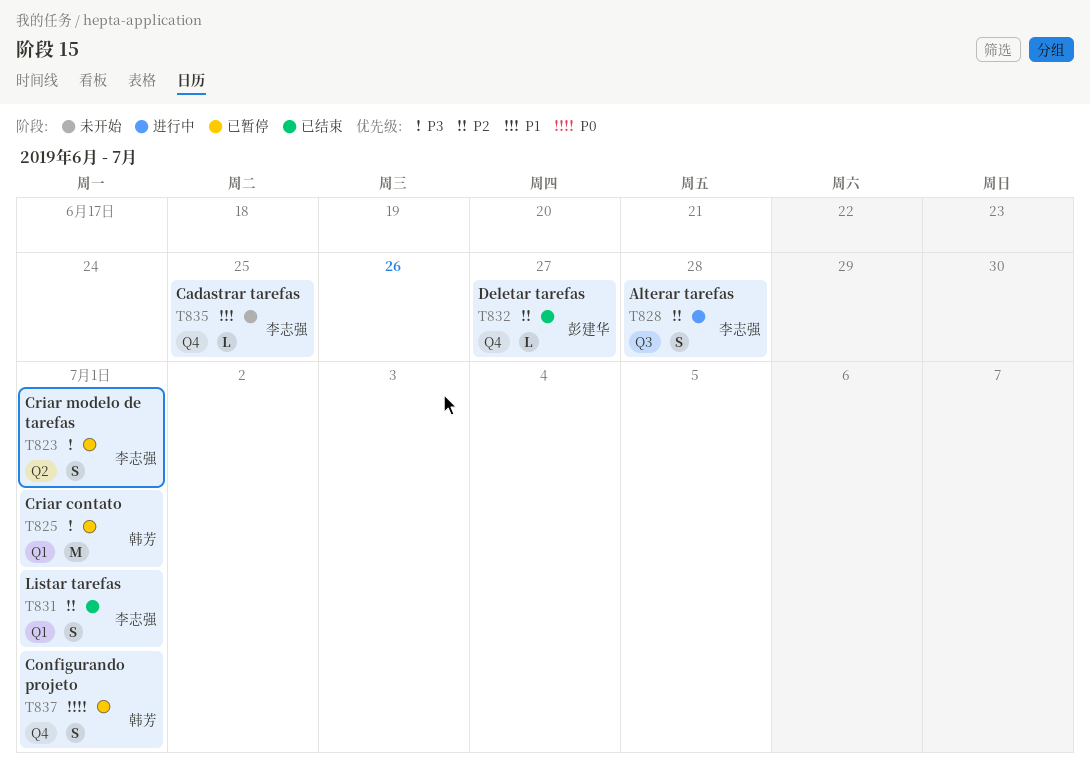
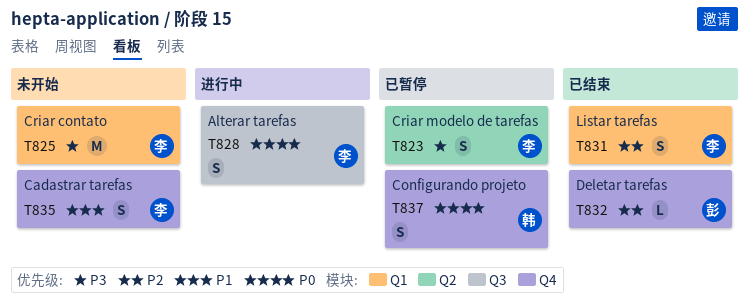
T825, status: 已暂停 -> 未开始
T825, owner: 韩芳 -> 李志强
T828, priority: P2 -> P0
T835, estimate: L -> S

